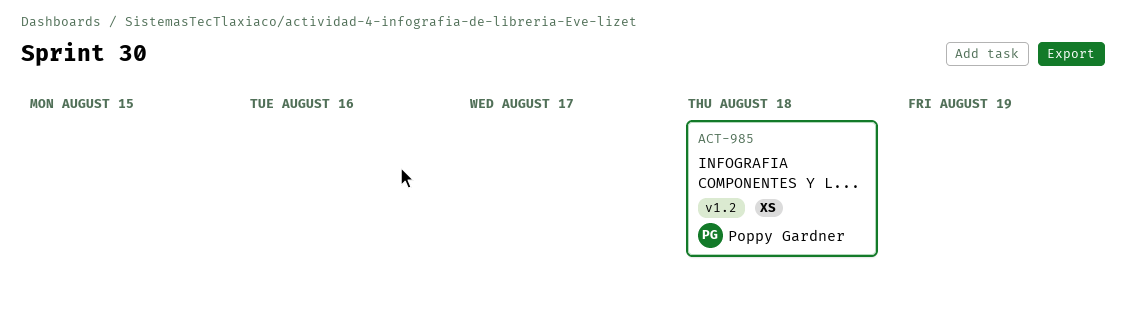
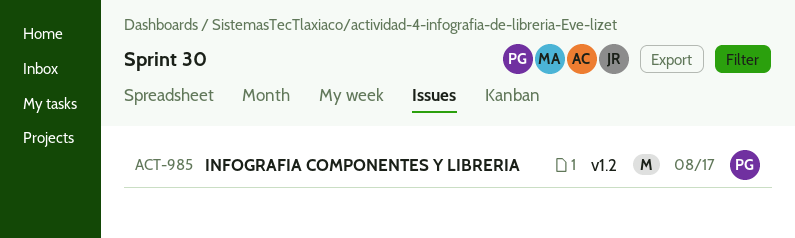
ACT-985, estimate: XS -> M
ACT-985, due: Aug 18 -> Aug 17

